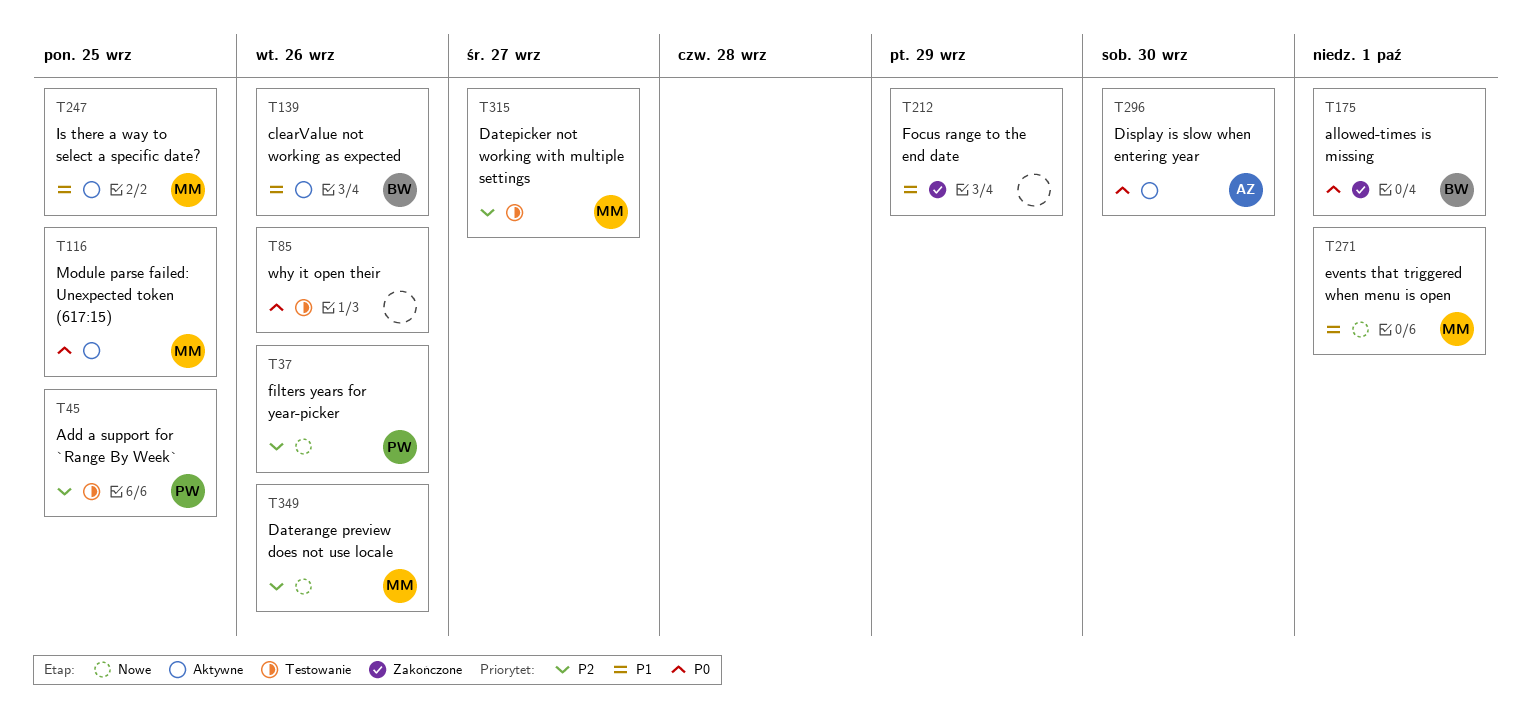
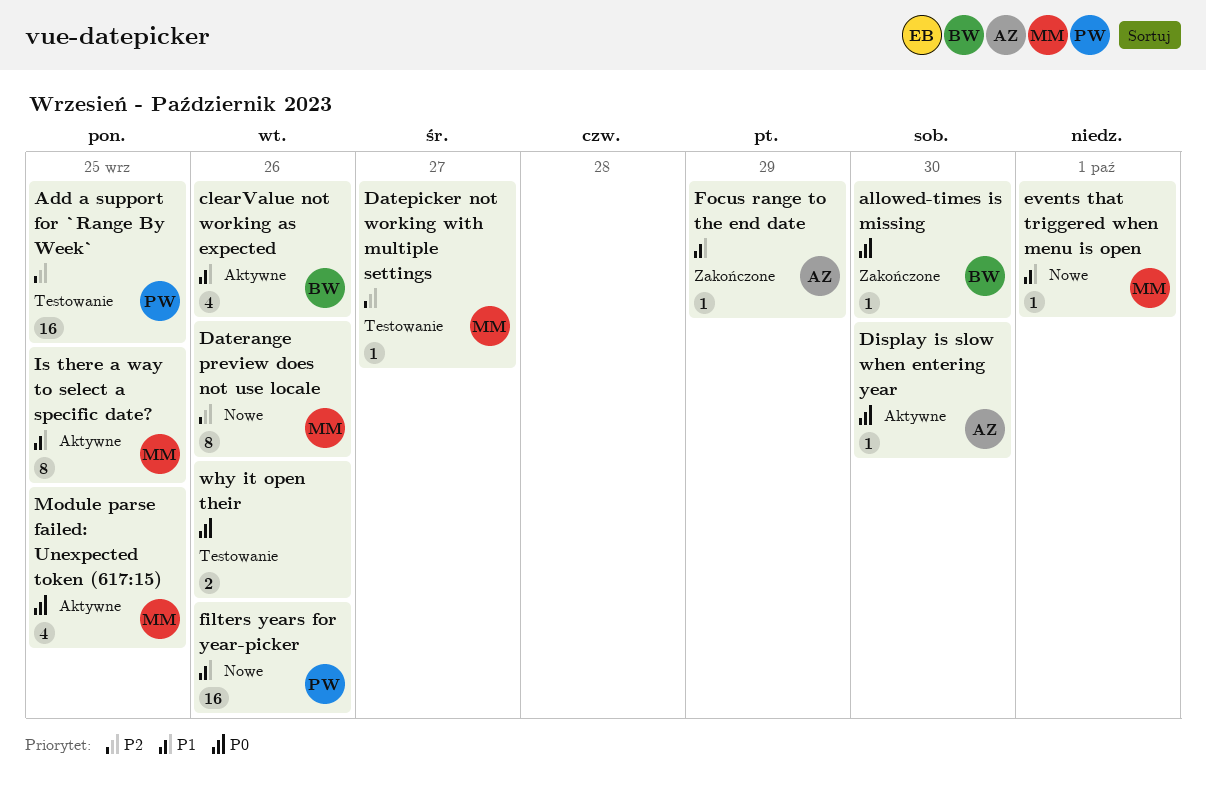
allowed-times is missing, due: Oct 1 -> Sep 30
filters years for year-picker, priority: P2 -> P1
Focus range to the end date, owner: none -> AZ

